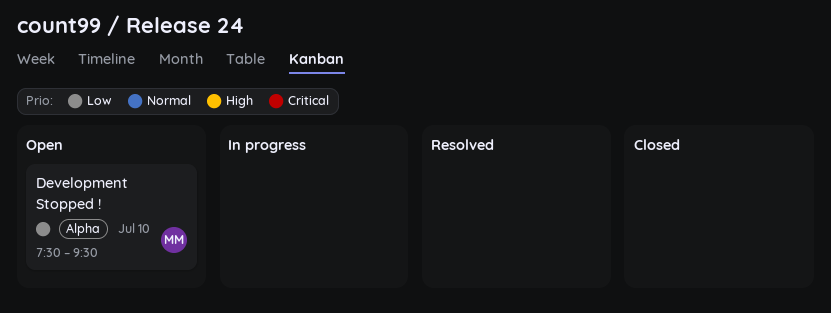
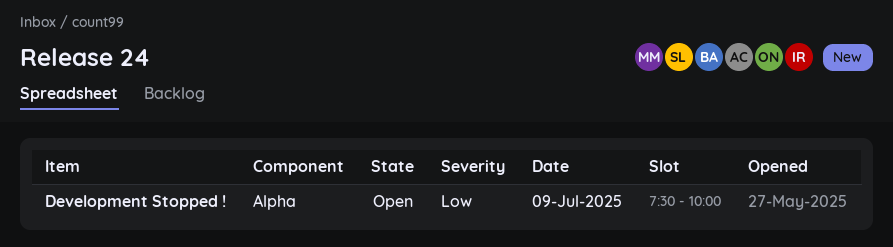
Development Stopped !, day: Jul 10 -> Jul 9
Development Stopped !, ends: 09:30 -> 10:00

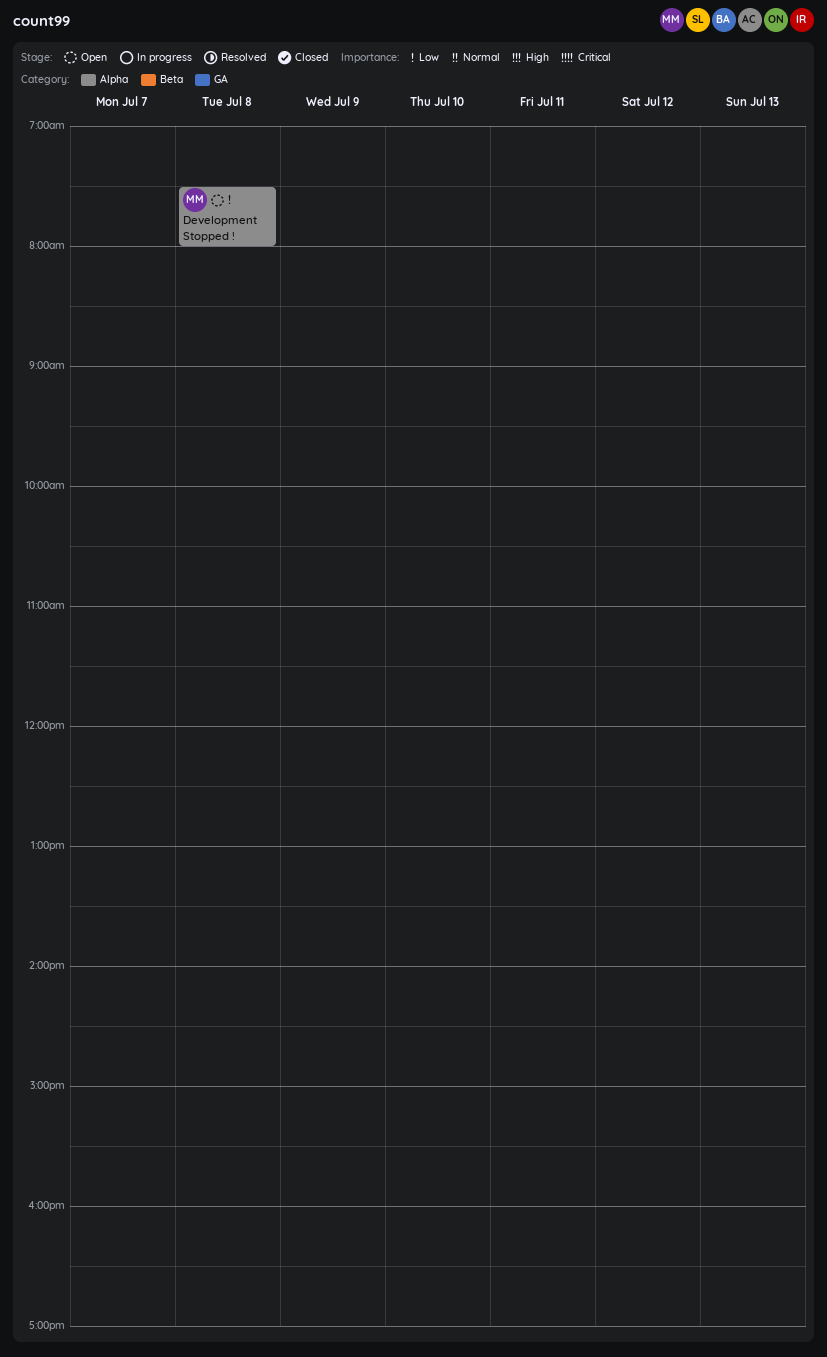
Development Stopped !, day: Jul 9 -> Jul 8
Development Stopped !, ends: 10:00 -> 08:00

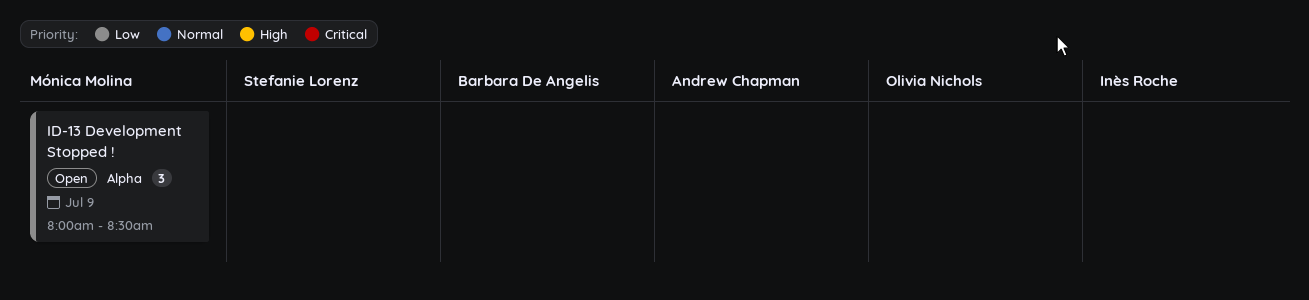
Development Stopped !, day: Jul 8 -> Jul 9
Development Stopped !, begins: 07:30 -> 08:00
Development Stopped !, ends: 08:00 -> 08:30

